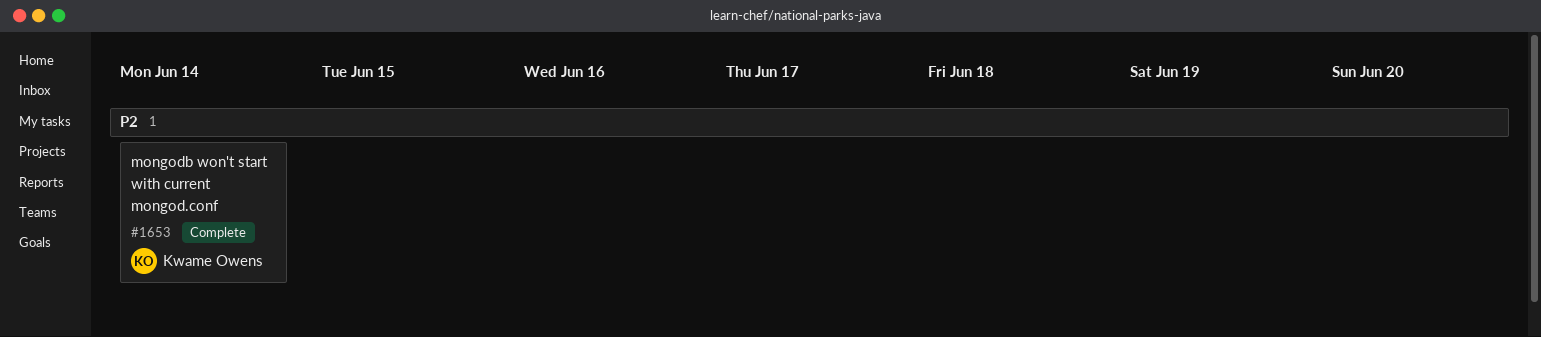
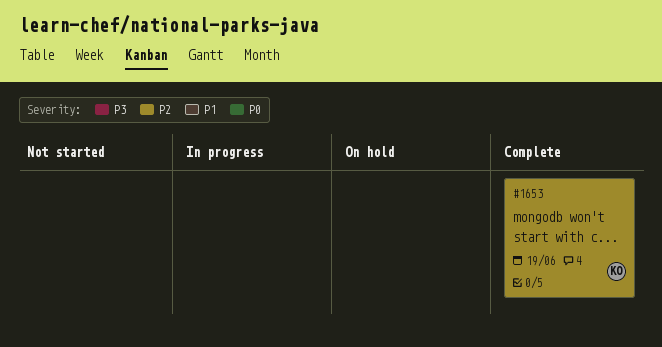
#1653, due: Jun 14 -> Jun 19

